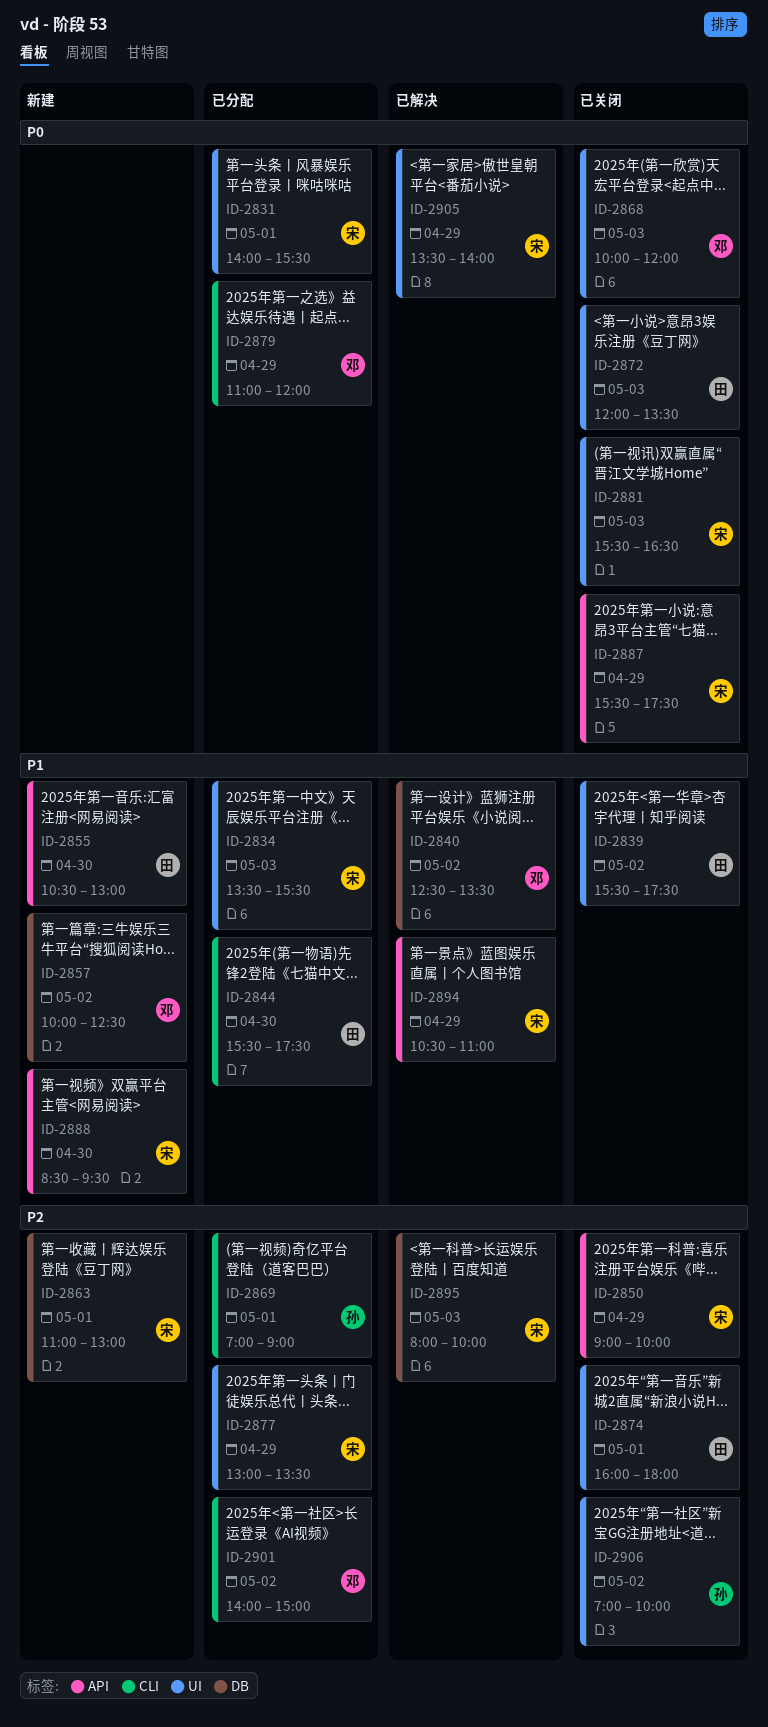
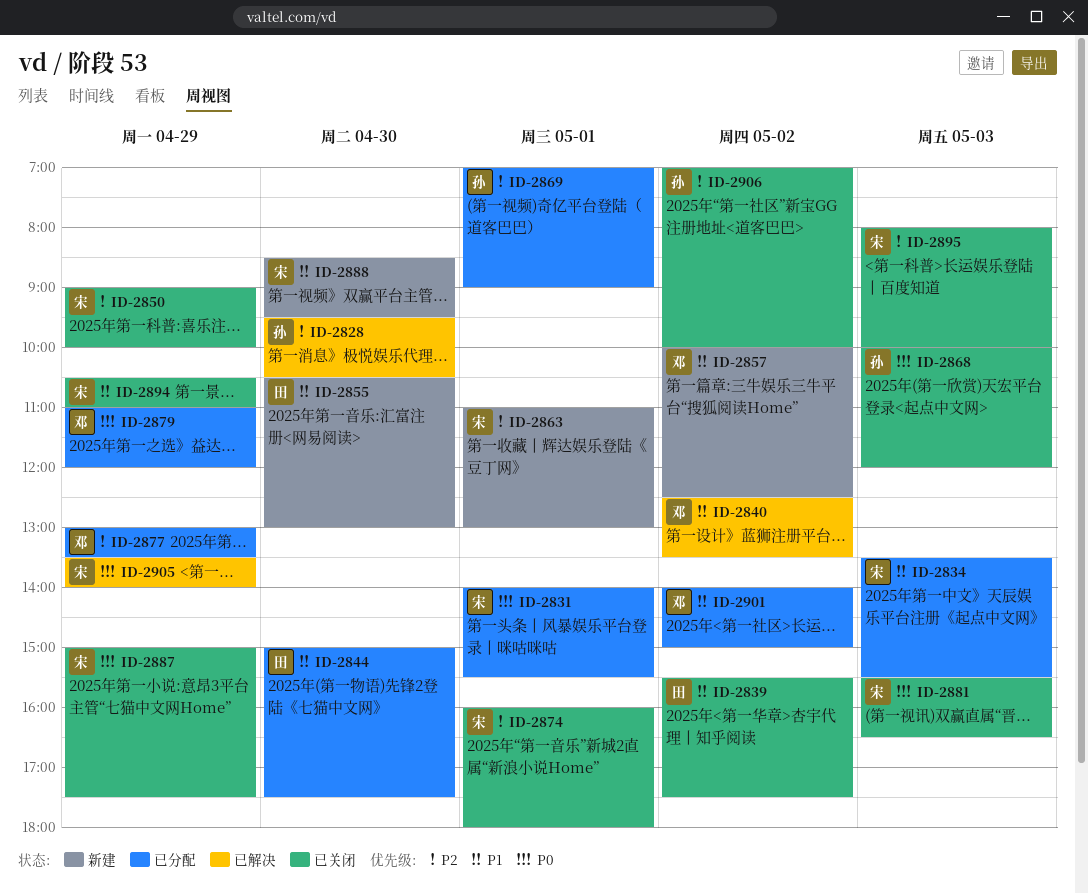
ID-2828: none -> present
ID-2844, begins: 15:30 -> 15:00
ID-2868, owner: 邓 -> 孙
ID-2872: present -> none
ID-2874, owner: 田 -> 宋
ID-2877, owner: 宋 -> 邓
ID-2887, begins: 15:30 -> 15:00
ID-2894, status: 已解决 -> 已关闭
ID-2895, status: 已解决 -> 已关闭
ID-2901, priority: P2 -> P1

